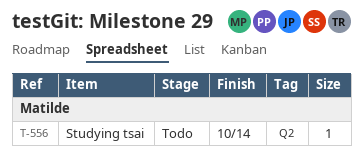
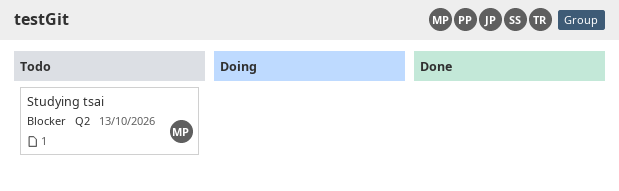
Studying tsai, due: Oct 14 -> Oct 13

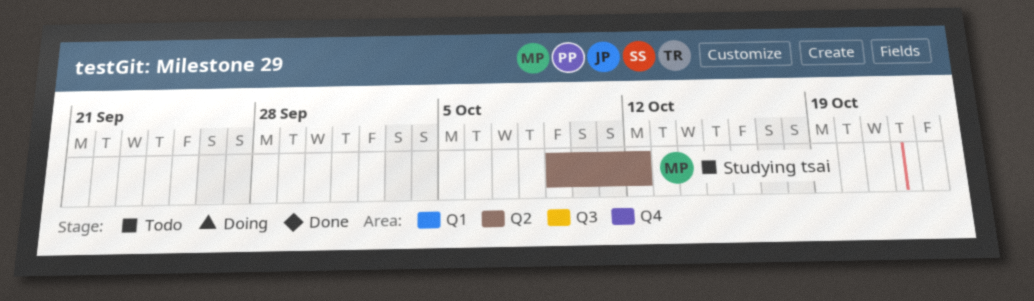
Studying tsai, due: Oct 13 -> Oct 12

